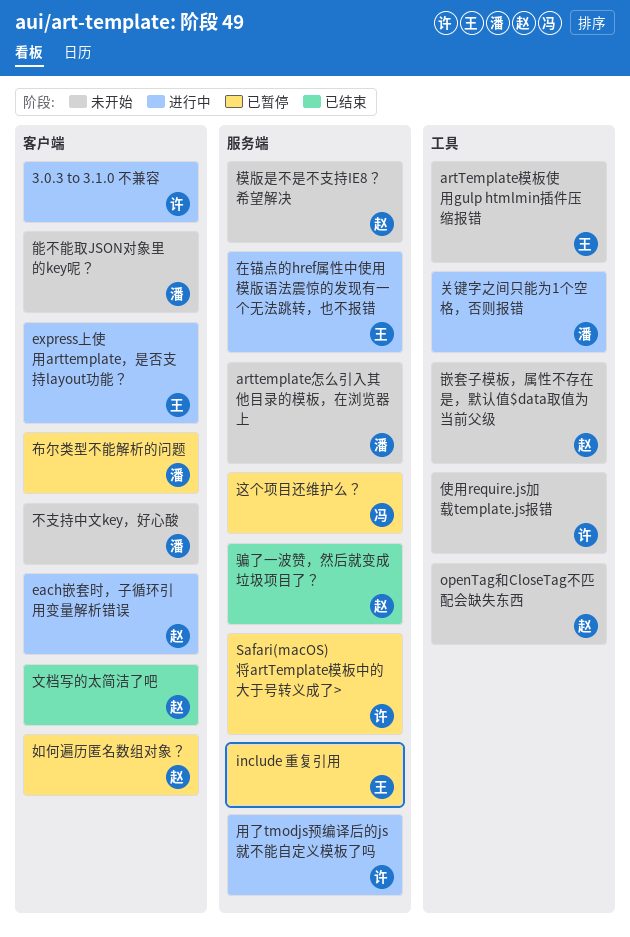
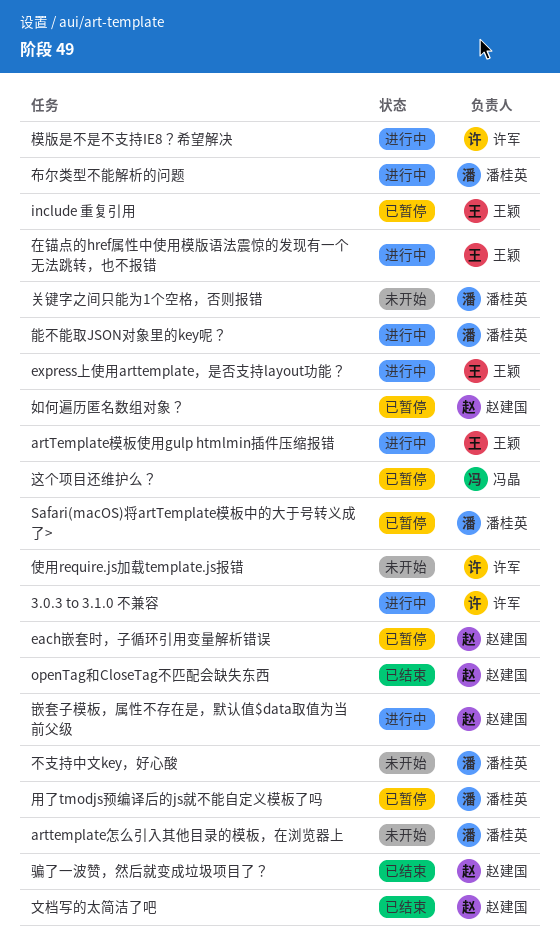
artTemplate模板使用gulp htmlmin插件压缩报错, status: 未开始 -> 进行中
each嵌套时，子循环引用变量解析错误, status: 进行中 -> 已暂停
openTag和CloseTag不匹配会缺失东西, status: 未开始 -> 已结束
Safari(macOS)将artTemplate模板中的大于号转义成了>, owner: 许军 -> 潘桂英
关键字之间只能为1个空格，否则报错, status: 进行中 -> 未开始
嵌套子模板，属性不存在是，默认值$data取值为当前父级, status: 未开始 -> 进行中
布尔类型不能解析的问题, status: 已暂停 -> 进行中
模版是不是不支持IE8？希望解决, status: 未开始 -> 进行中
模版是不是不支持IE8？希望解决, owner: 赵建国 -> 许军
用了tmodjs预编译后的js就不能自定义模板了吗, status: 进行中 -> 已暂停
用了tmodjs预编译后的js就不能自定义模板了吗, owner: 许军 -> 潘桂英
能不能取JSON对象里的key呢？, status: 未开始 -> 进行中

